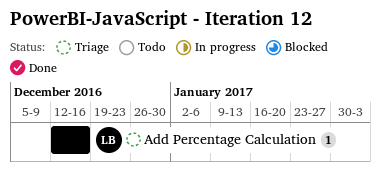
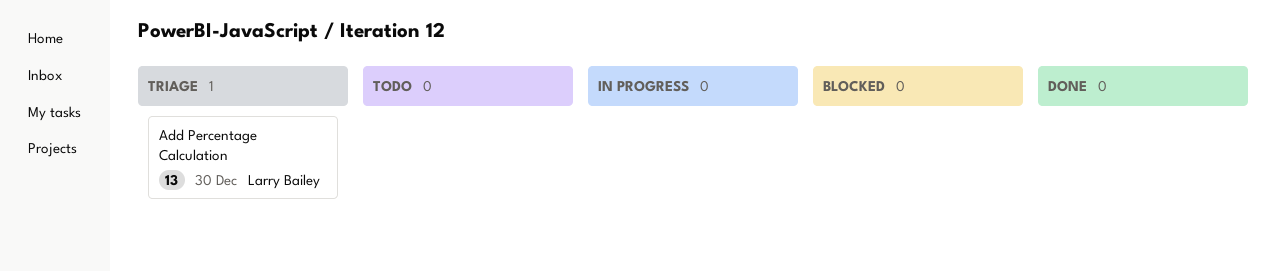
Add Percentage Calculation, estimate: 1 -> 13
Add Percentage Calculation, due: Dec 16 -> Dec 30

